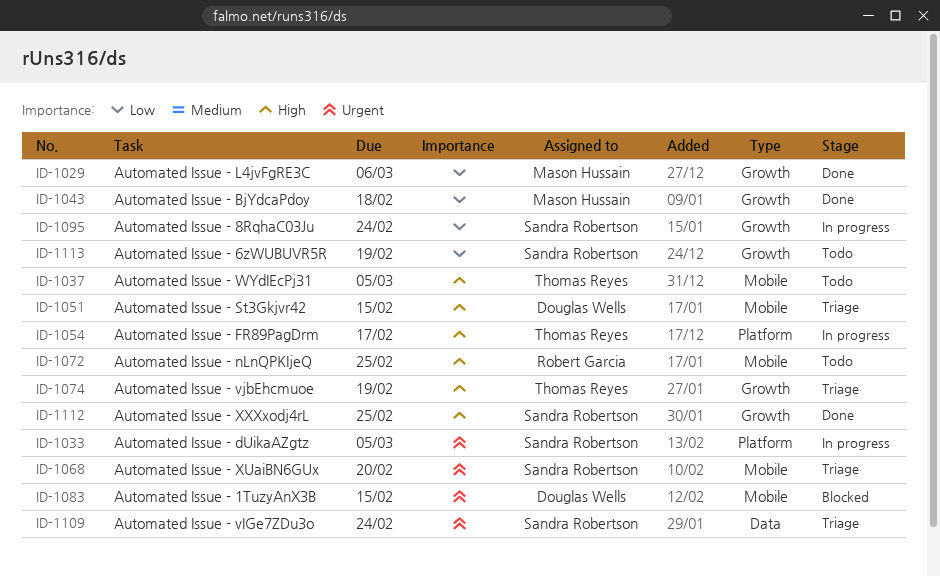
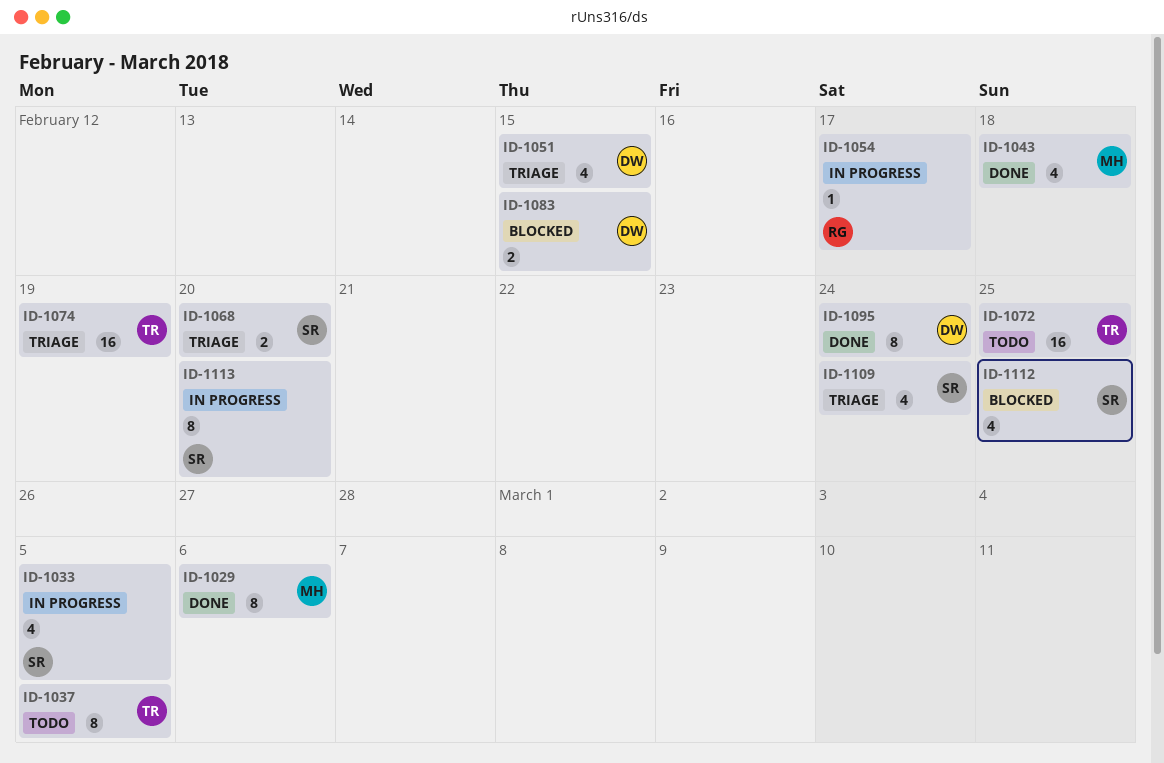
ID-1054, owner: Thomas Reyes -> Robert Garcia
ID-1072, owner: Robert Garcia -> Thomas Reyes
ID-1095, status: In progress -> Done
ID-1095, owner: Sandra Robertson -> Douglas Wells
ID-1112, status: Done -> Blocked
ID-1113, status: Todo -> In progress
ID-1113, due: Feb 19 -> Feb 20

